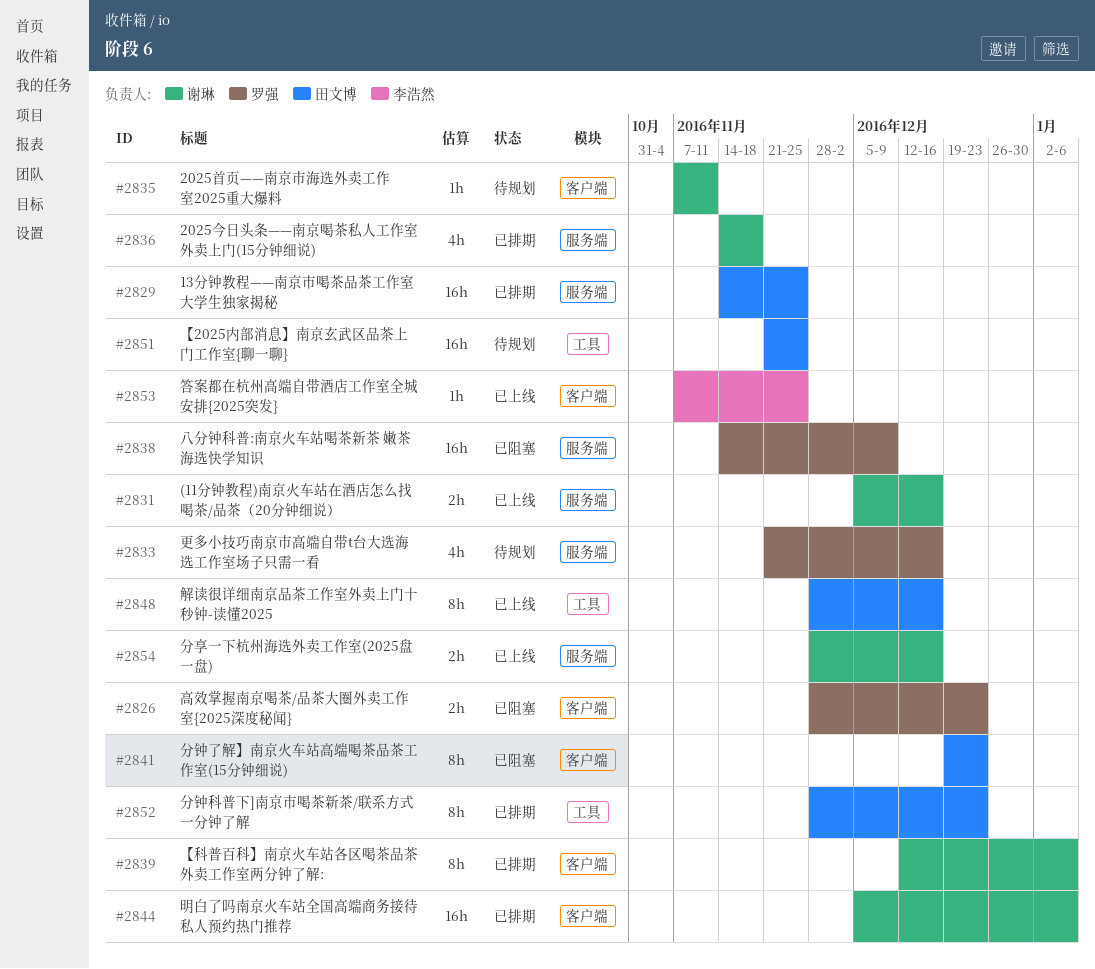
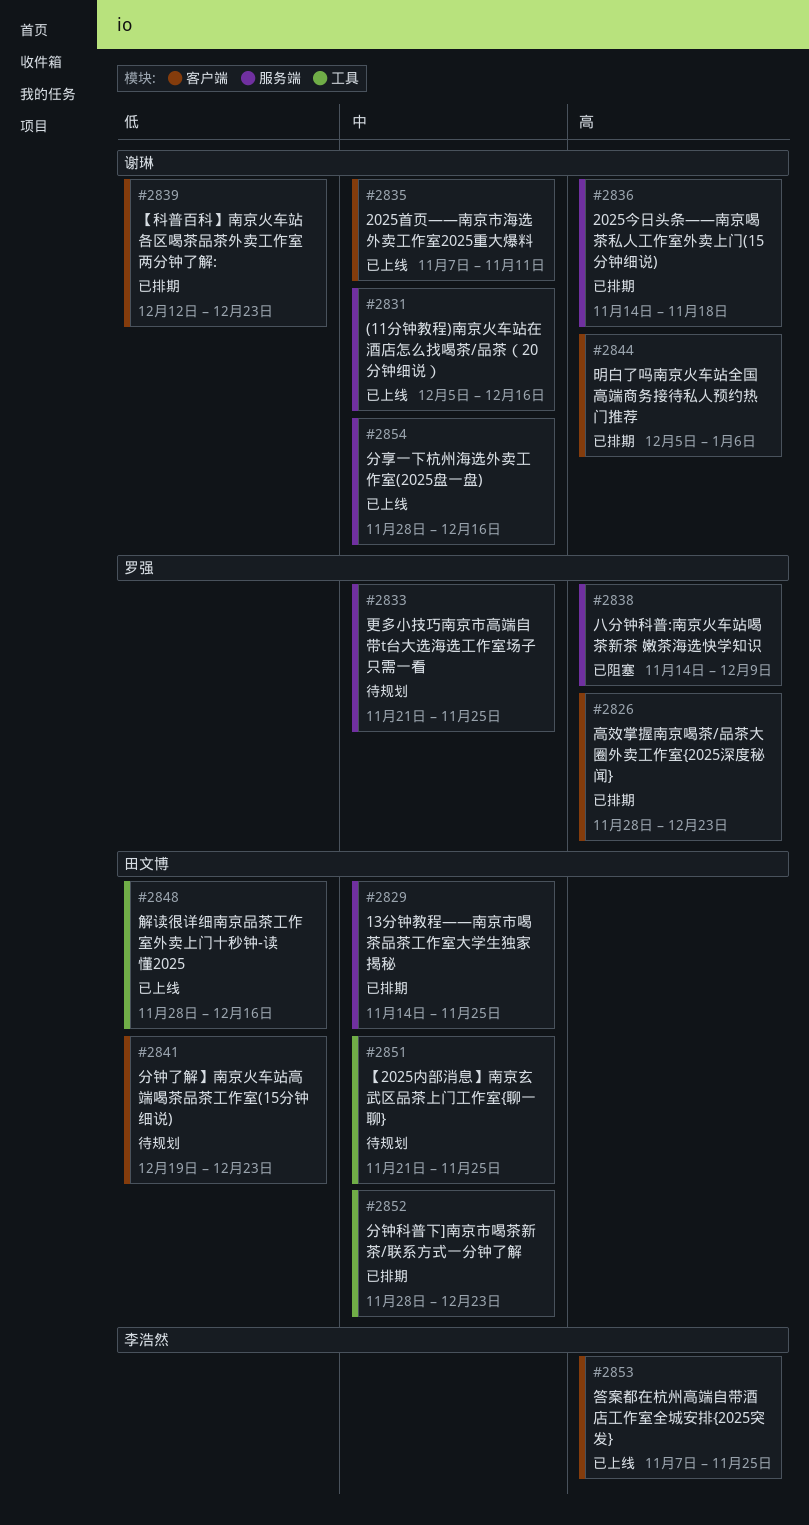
#2826, status: 已阻塞 -> 已排期
#2833, due: Dec 16 -> Nov 25
#2835, status: 待规划 -> 已上线
#2839, due: Jan 6 -> Dec 23
#2841, status: 已阻塞 -> 待规划

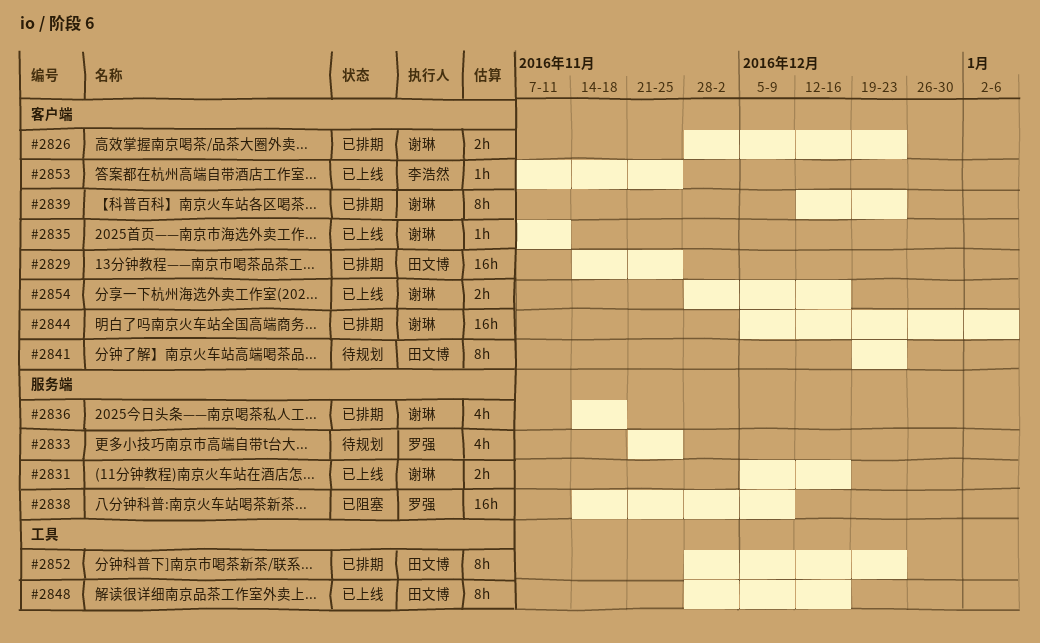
#2826, owner: 罗强 -> 谢琳
#2829, label: 服务端 -> 客户端
#2851: present -> none
#2854, label: 服务端 -> 客户端

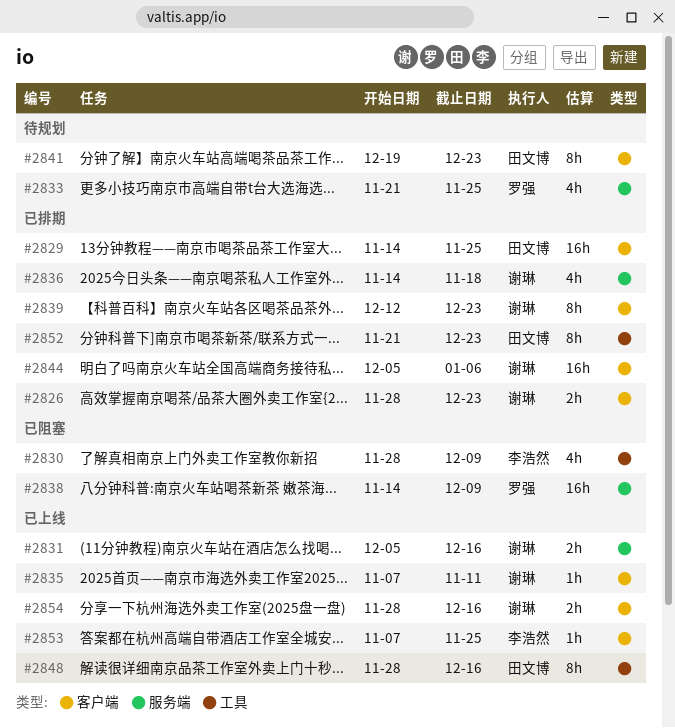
#2830: none -> present
#2852, start: Nov 28 -> Nov 21

